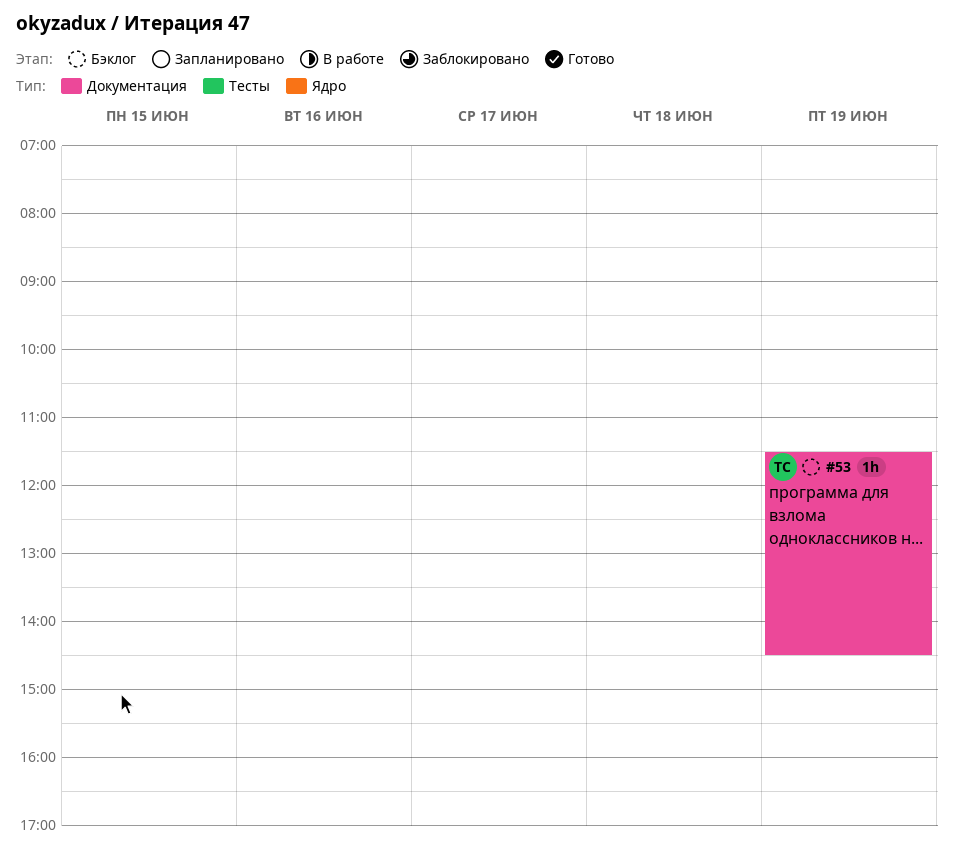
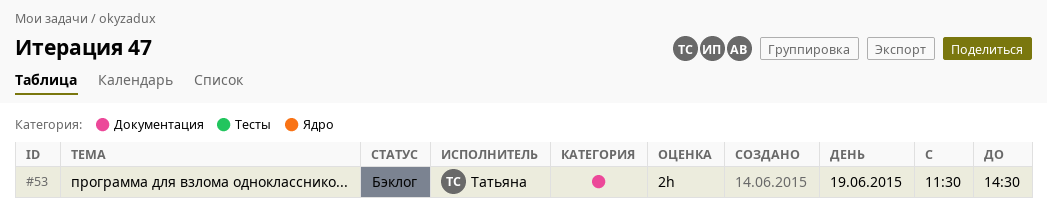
#53, estimate: 1h -> 2h

